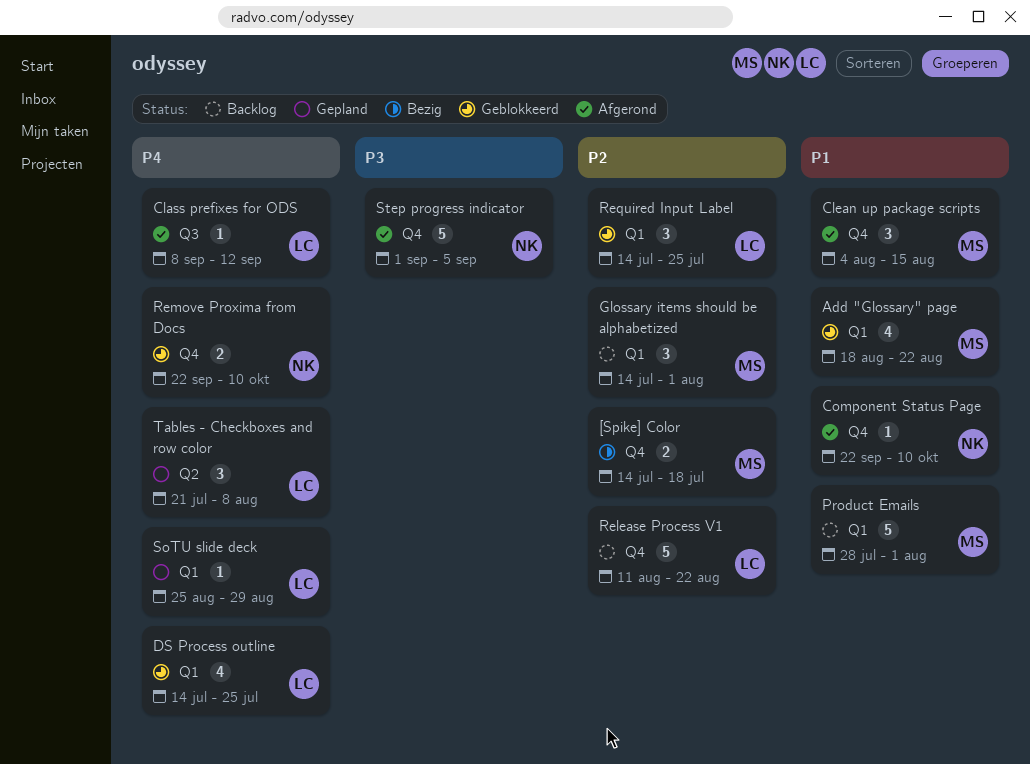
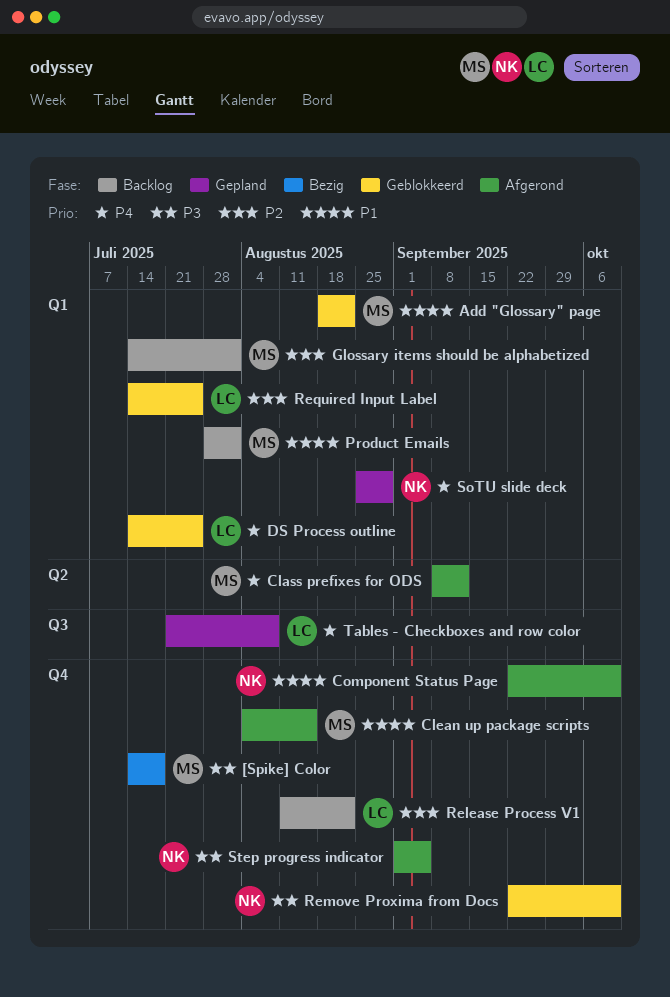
[Spike] Color, priority: P2 -> P3
Class prefixes for ODS, owner: LC -> MS
Class prefixes for ODS, label: Q3 -> Q2
Remove Proxima from Docs, priority: P4 -> P3
SoTU slide deck, owner: LC -> NK
Tables - Checkboxes and row color, label: Q2 -> Q3

